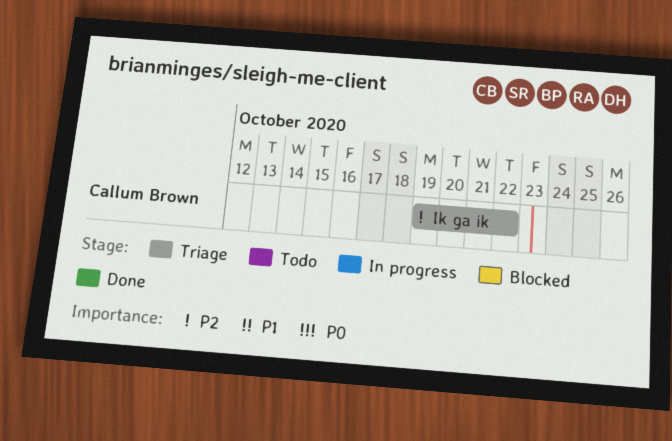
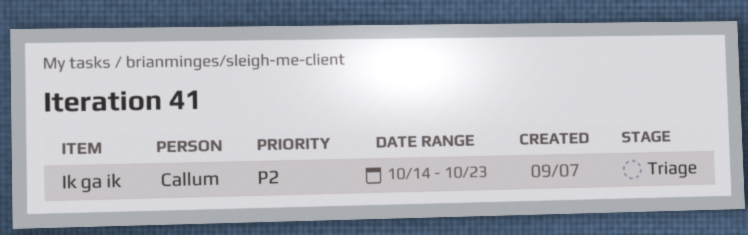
Ik ga ik, start: Oct 19 -> Oct 14
Ik ga ik, due: Oct 22 -> Oct 23

